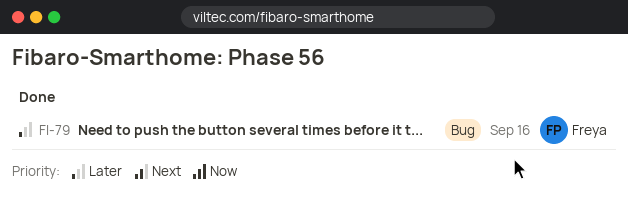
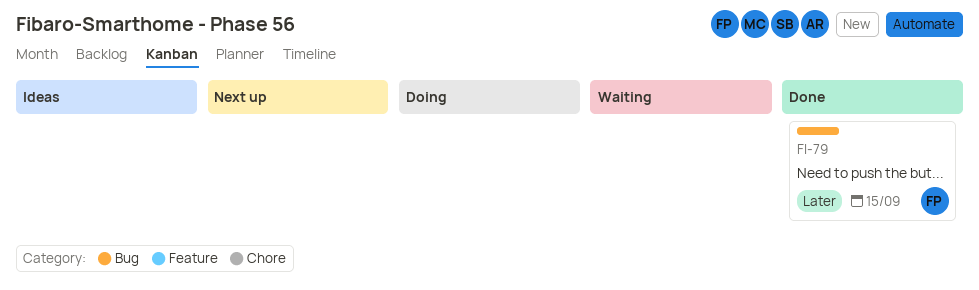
FI-79, due: Sep 16 -> Sep 15

